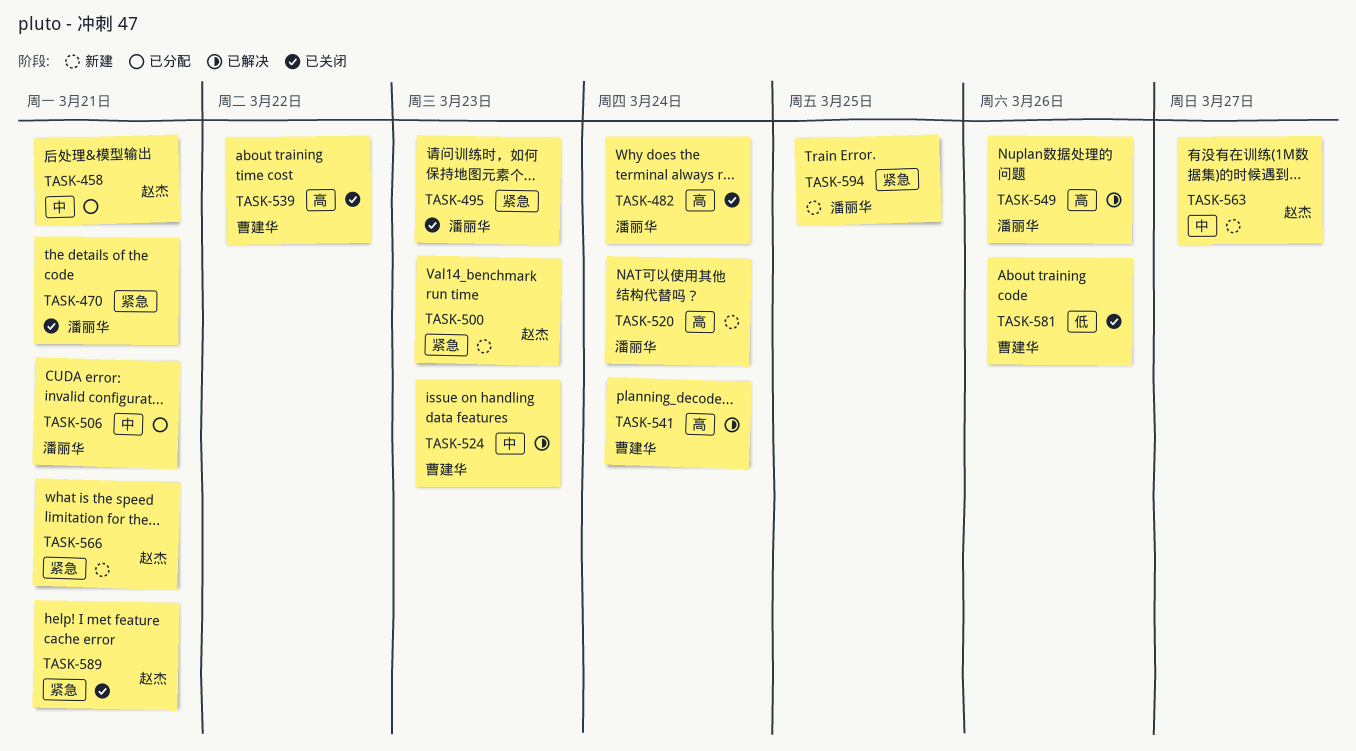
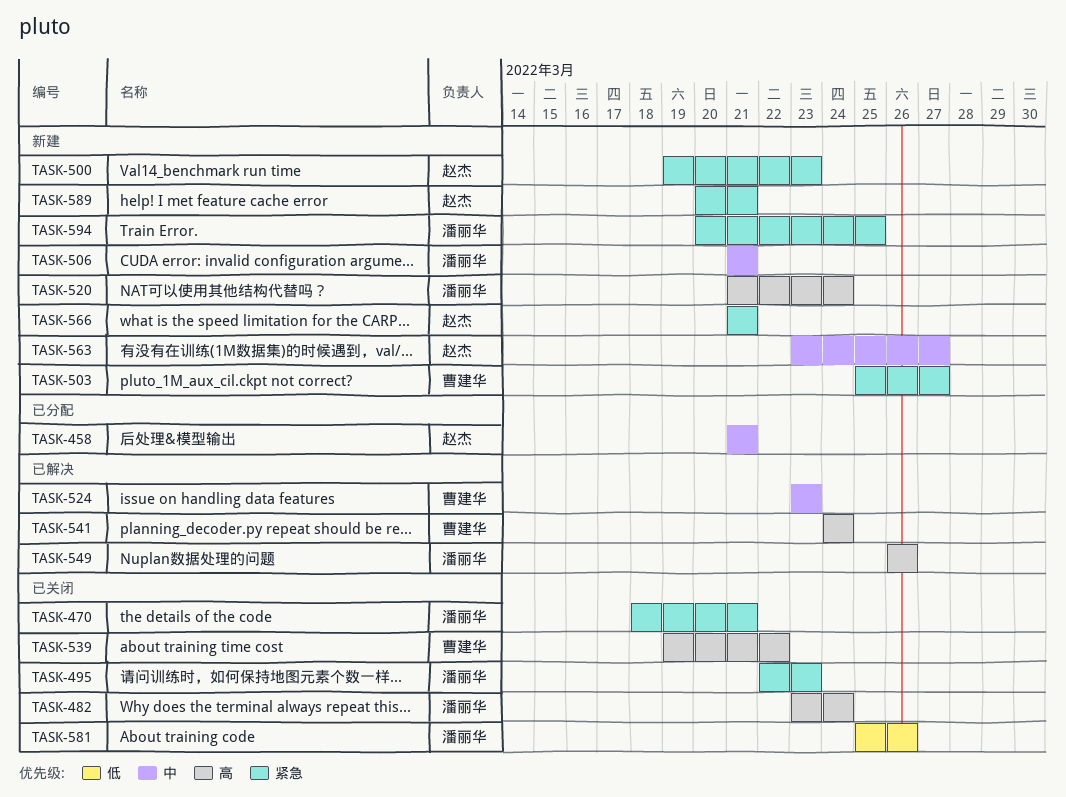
TASK-503: none -> present
TASK-506, status: 已分配 -> 新建
TASK-581, owner: 曹建华 -> 潘丽华
TASK-589, status: 已关闭 -> 新建

